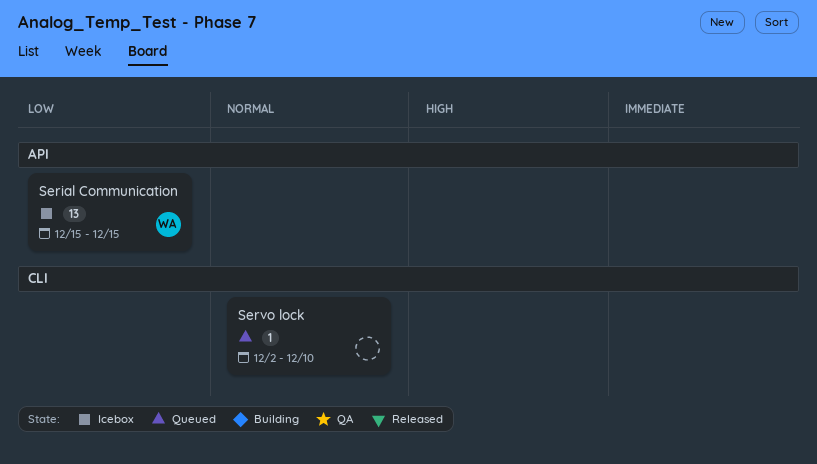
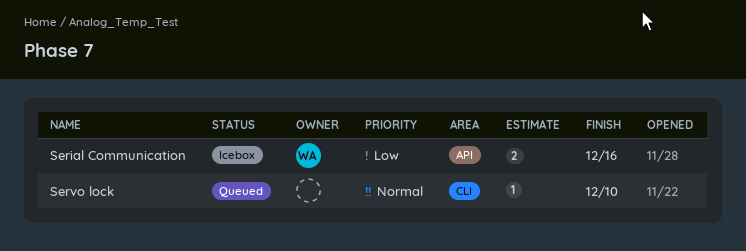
Serial Communication, estimate: 13 -> 2
Serial Communication, due: Dec 15 -> Dec 16

